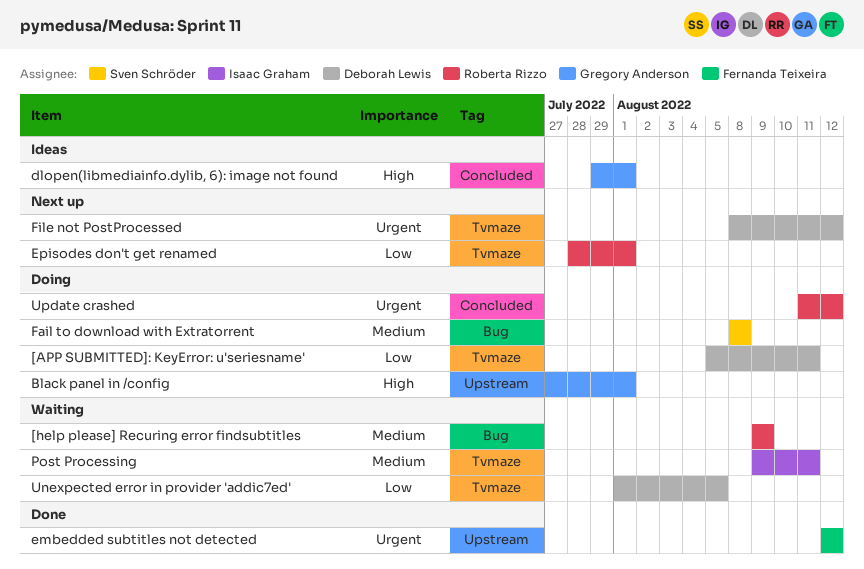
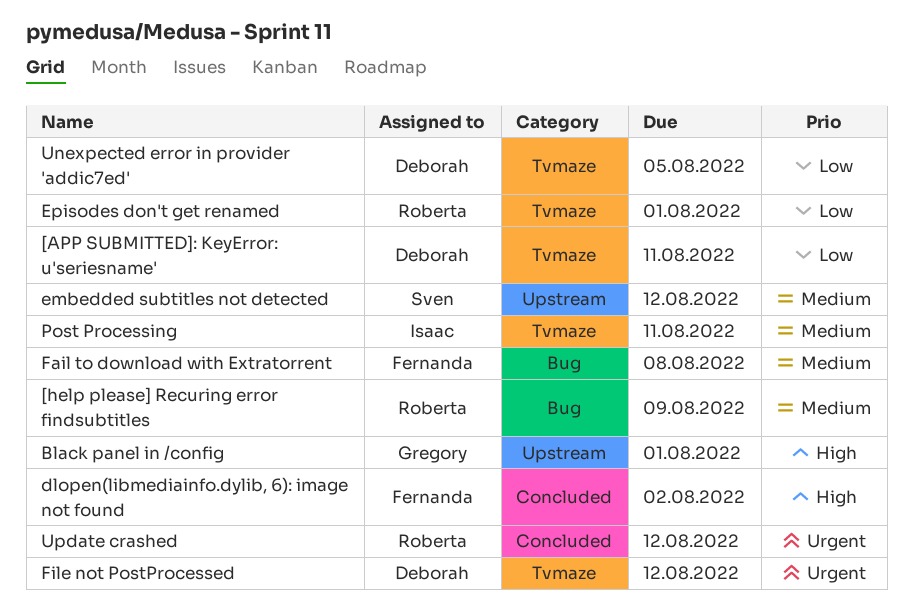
dlopen(libmediainfo.dylib, 6): image not found, owner: Gregory Anderson -> Fernanda Teixeira
dlopen(libmediainfo.dylib, 6): image not found, due: Aug 1 -> Aug 2
embedded subtitles not detected, owner: Fernanda Teixeira -> Sven Schröder
embedded subtitles not detected, priority: Urgent -> Medium
Fail to download with Extratorrent, owner: Sven Schröder -> Fernanda Teixeira

